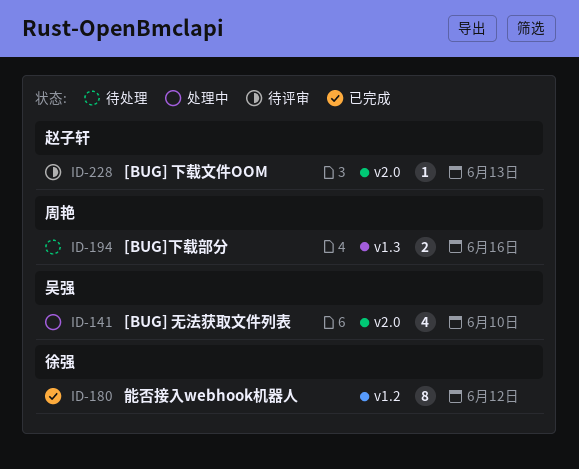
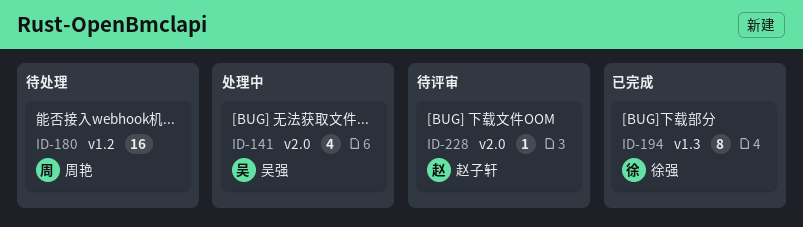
ID-180, status: 已完成 -> 待处理
ID-180, owner: 徐强 -> 周艳
ID-180, estimate: 8 -> 16
ID-194, status: 待处理 -> 已完成
ID-194, owner: 周艳 -> 徐强
ID-194, estimate: 2 -> 8

